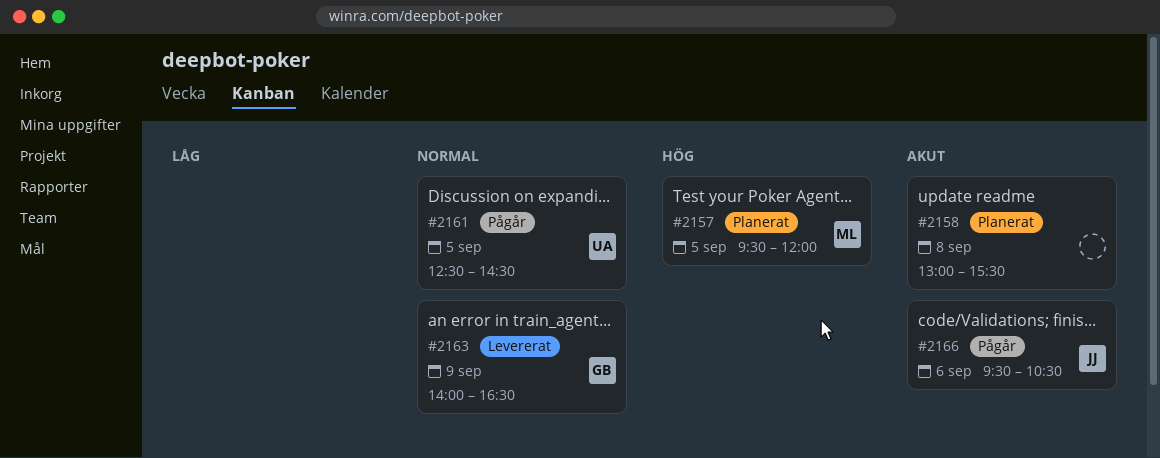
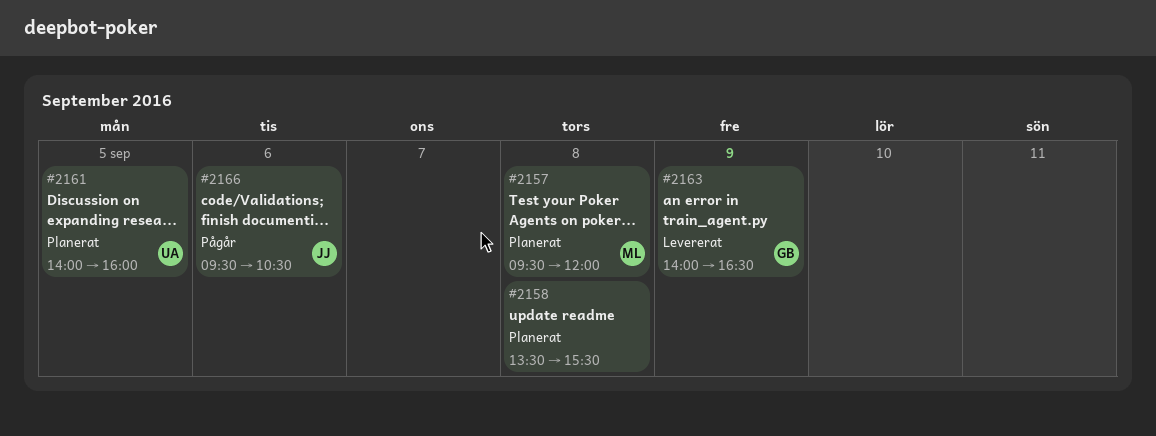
#2157, day: Sep 5 -> Sep 8
#2158, begins: 13:00 -> 13:30
#2161, status: Pågår -> Planerat
#2161, begins: 12:30 -> 14:00
#2161, ends: 14:30 -> 16:00

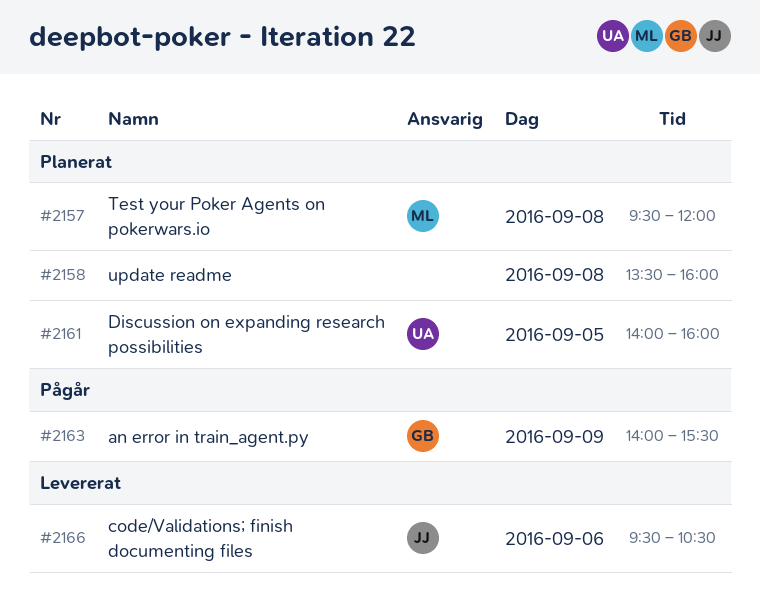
#2158, ends: 15:30 -> 16:00
#2163, status: Levererat -> Pågår
#2163, ends: 16:30 -> 15:30
#2166, status: Pågår -> Levererat

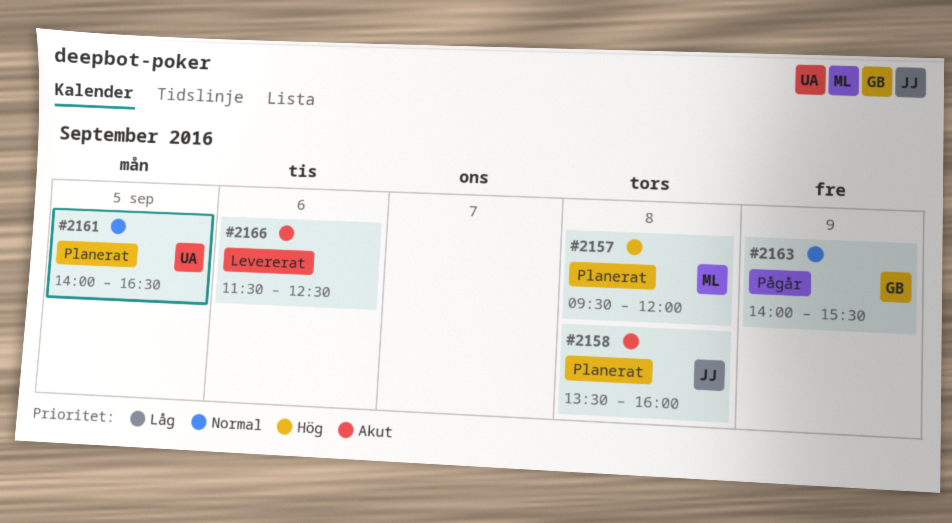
#2158, owner: none -> JJ
#2161, ends: 16:00 -> 16:30
#2166, owner: JJ -> none
#2166, begins: 09:30 -> 11:30
#2166, ends: 10:30 -> 12:30

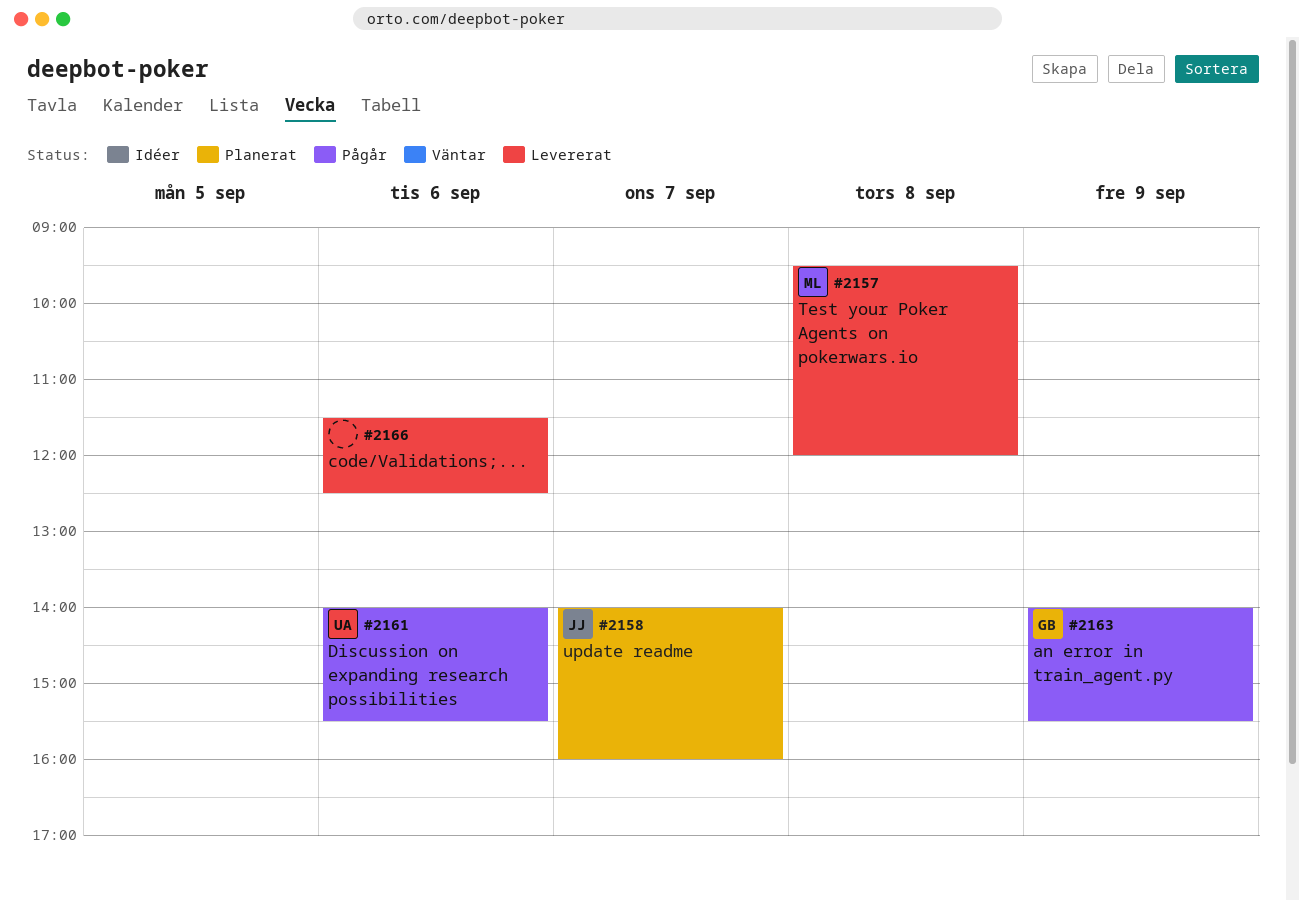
#2157, status: Planerat -> Levererat
#2158, day: Sep 8 -> Sep 7
#2158, begins: 13:30 -> 14:00
#2161, status: Planerat -> Pågår
#2161, day: Sep 5 -> Sep 6
#2161, ends: 16:30 -> 15:30

